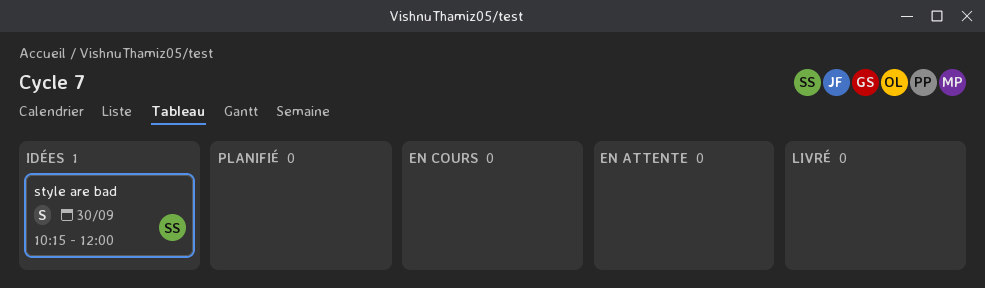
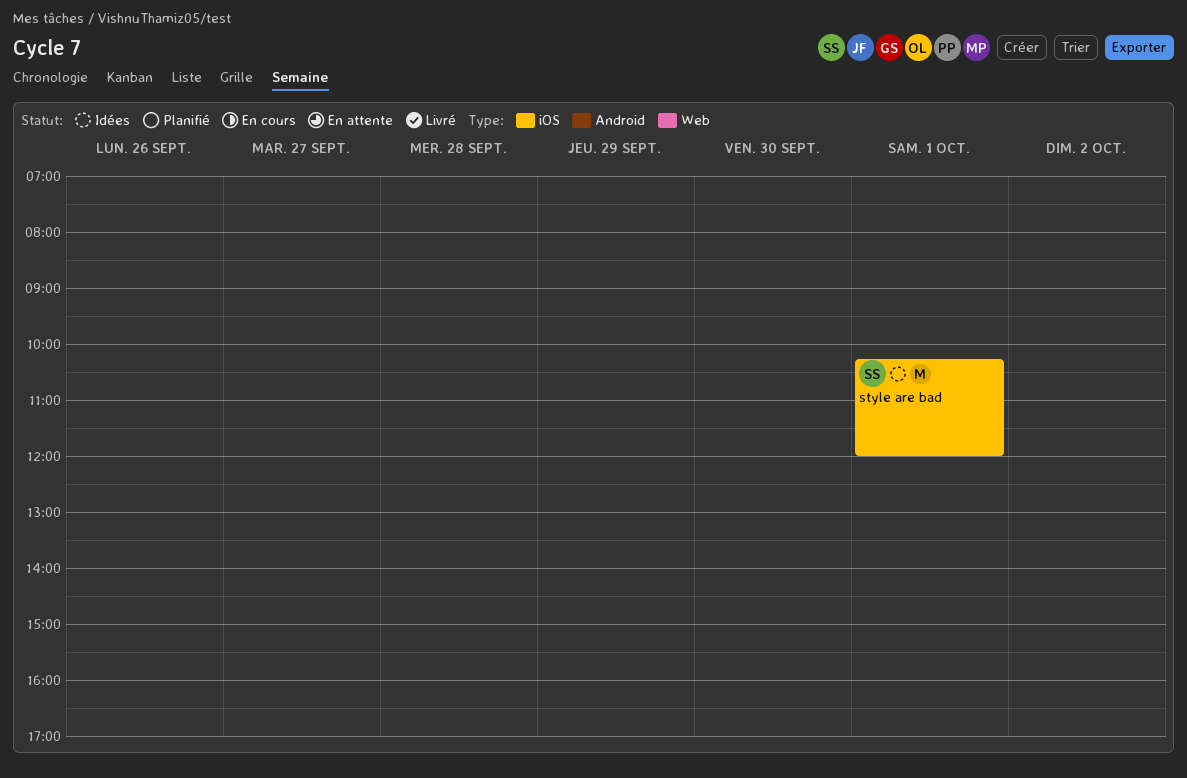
style are bad, estimate: S -> M
style are bad, day: Sep 30 -> Oct 1

